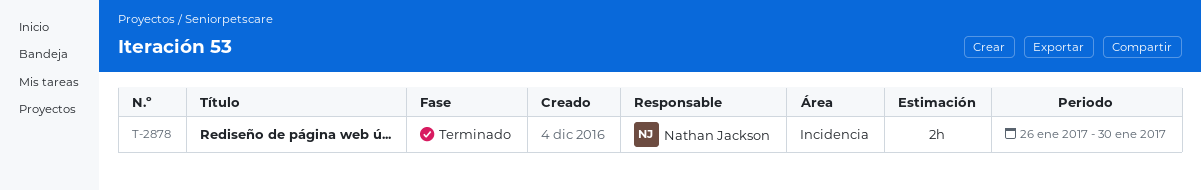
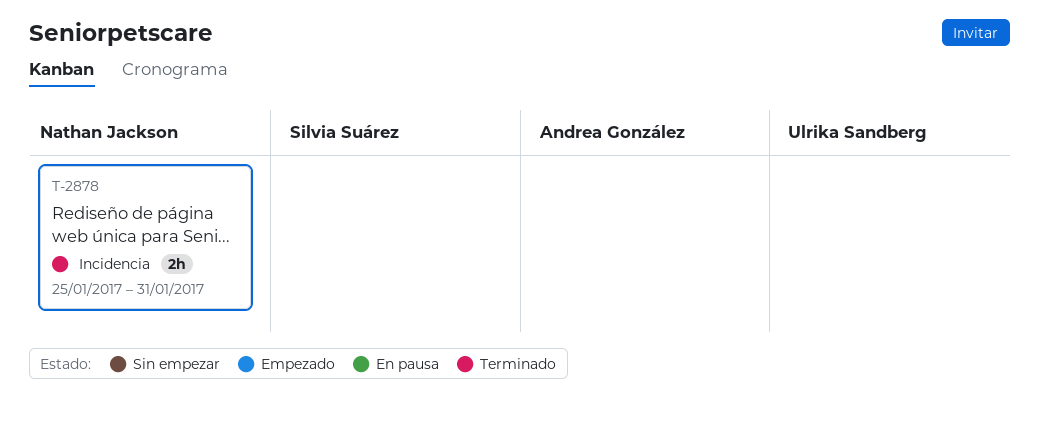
T-2878, start: Jan 26 -> Jan 25
T-2878, due: Jan 30 -> Jan 31

